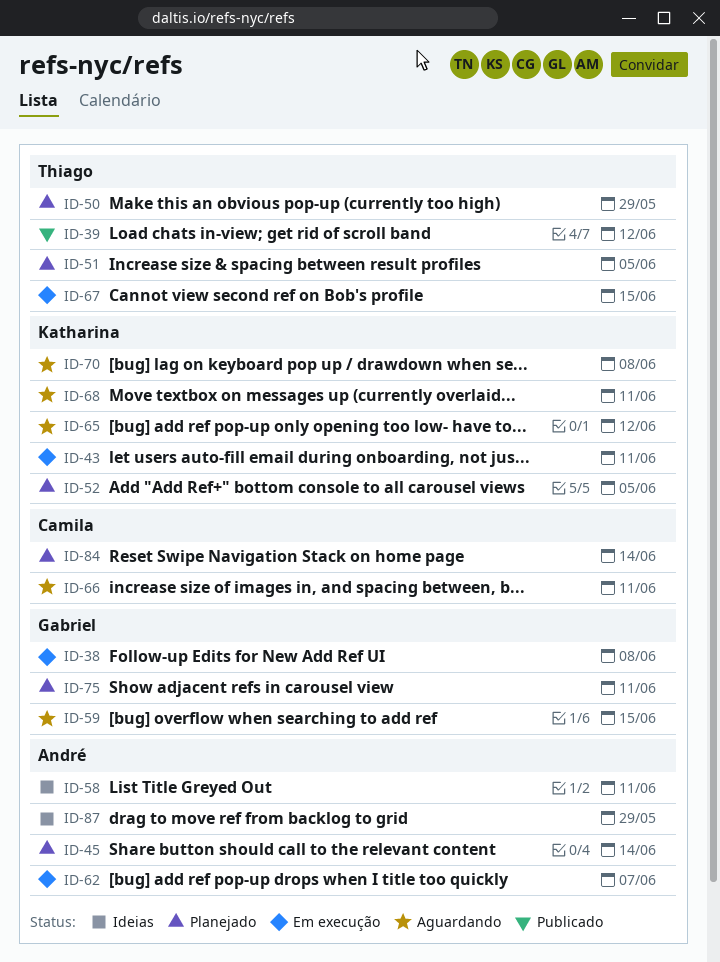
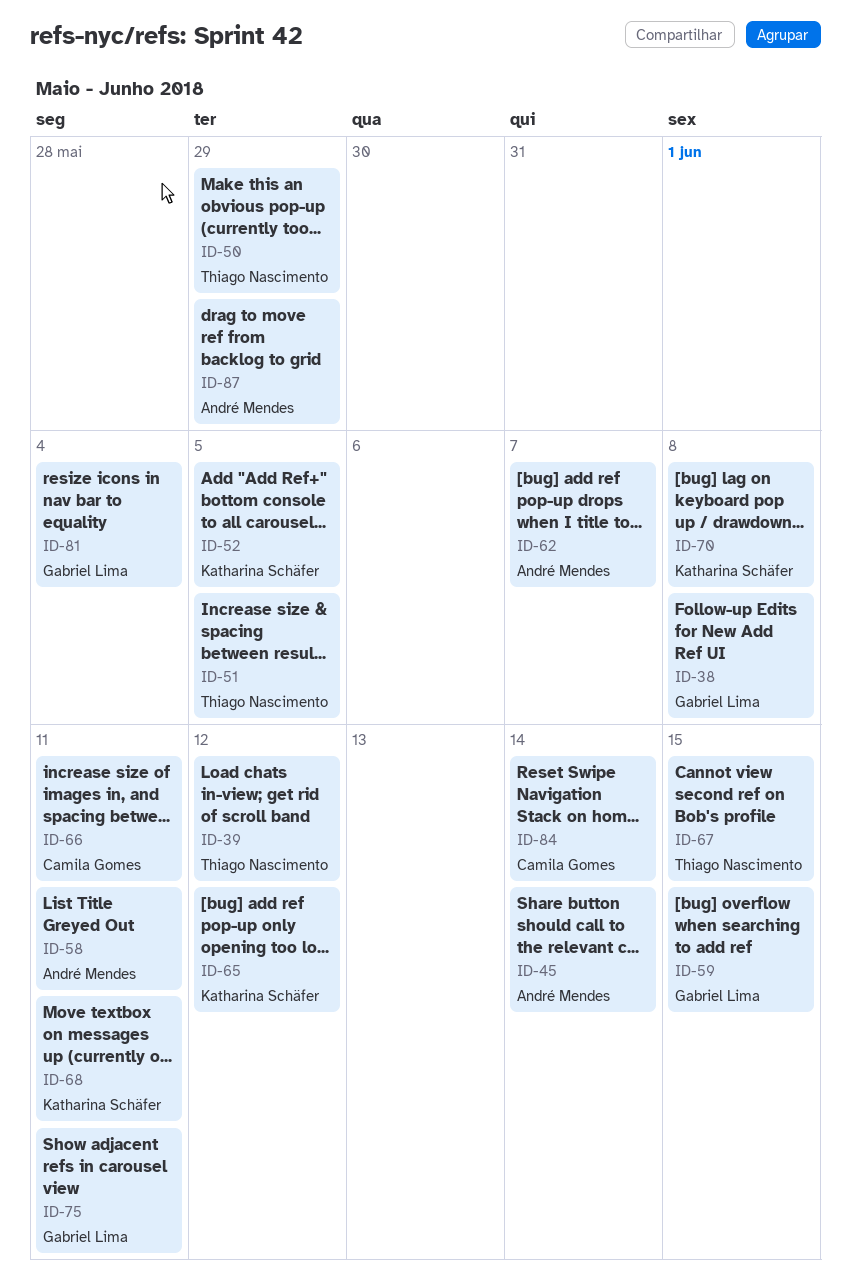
ID-43: present -> none
ID-81: none -> present

